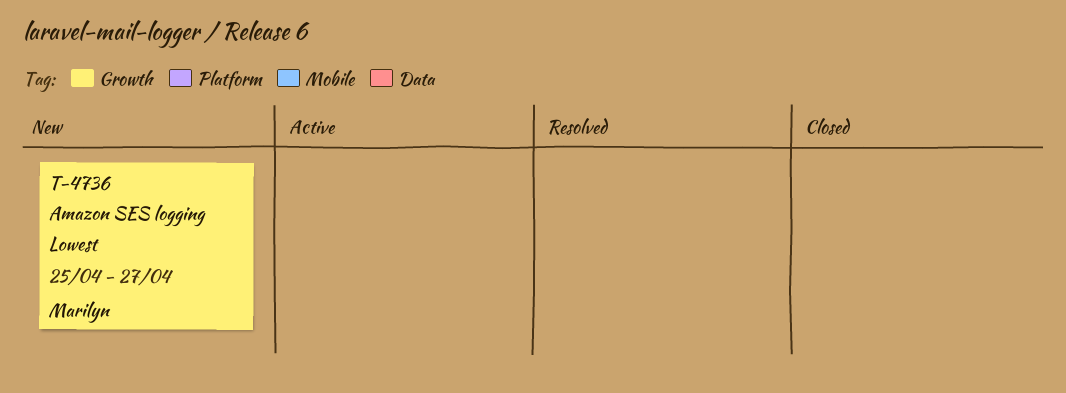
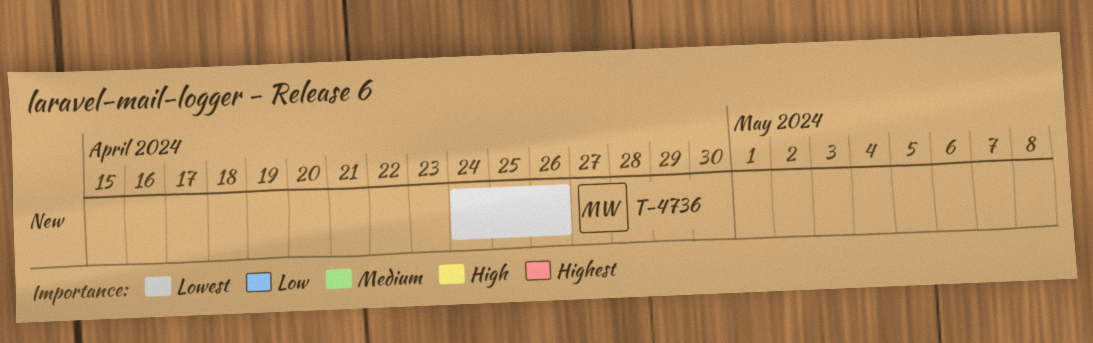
T-4736, start: Apr 25 -> Apr 24
T-4736, due: Apr 27 -> Apr 26

